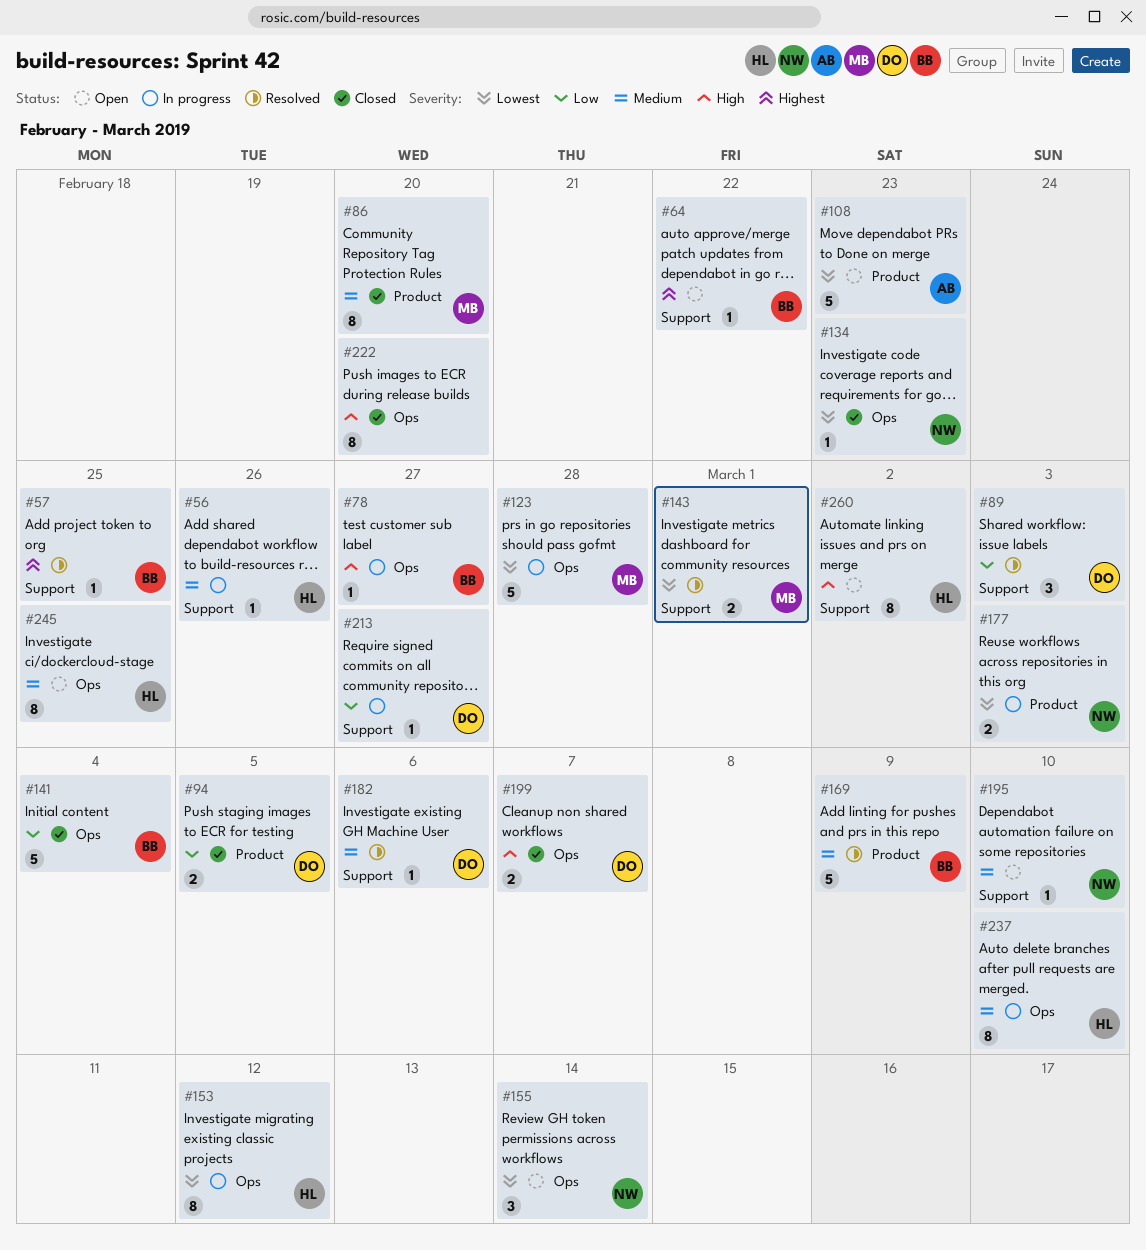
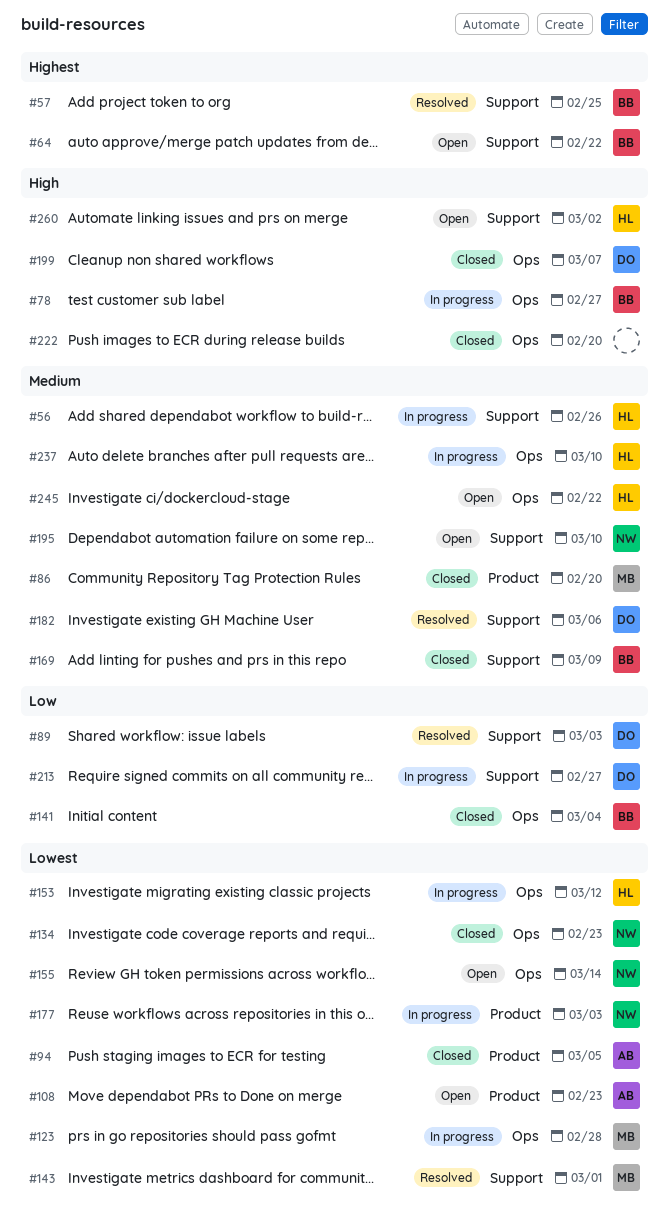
#94, owner: DO -> AB
#94, priority: Low -> Lowest
#169, status: Resolved -> Closed
#169, label: Product -> Support
#245, due: Feb 25 -> Feb 22

